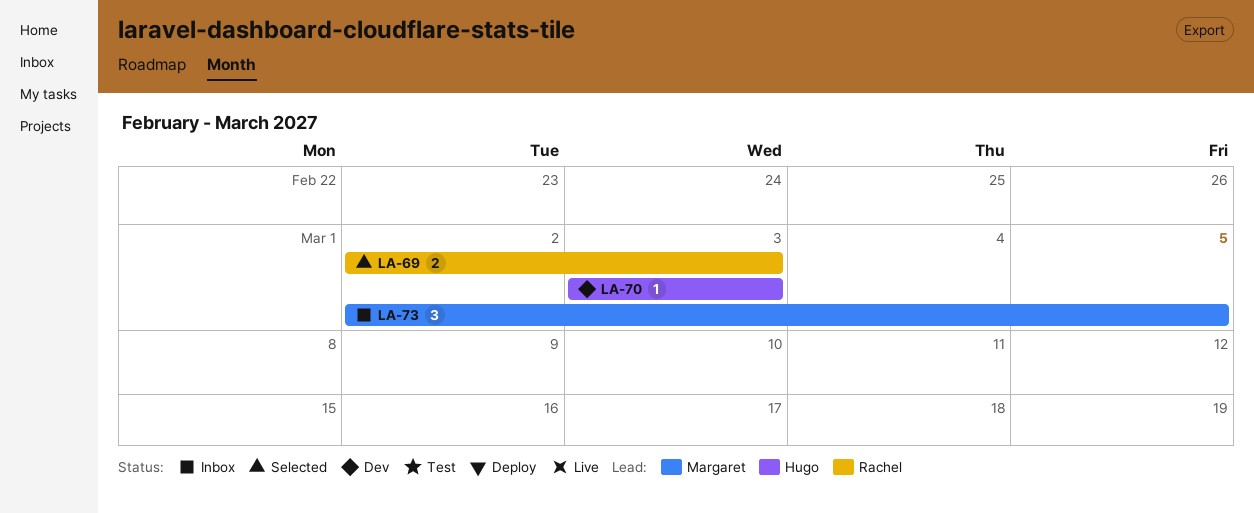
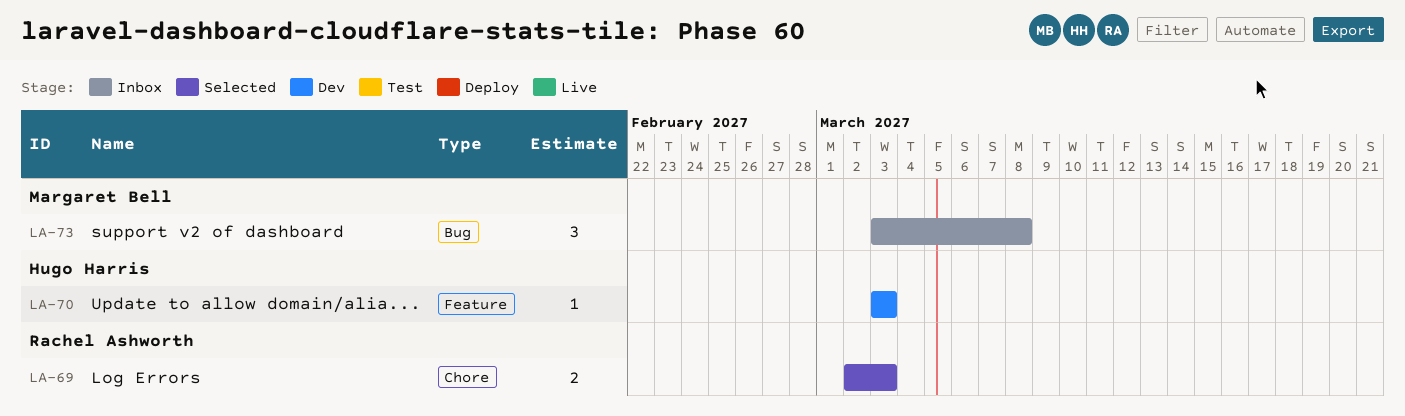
LA-73, start: Mar 2 -> Mar 3
LA-73, due: Mar 5 -> Mar 8

